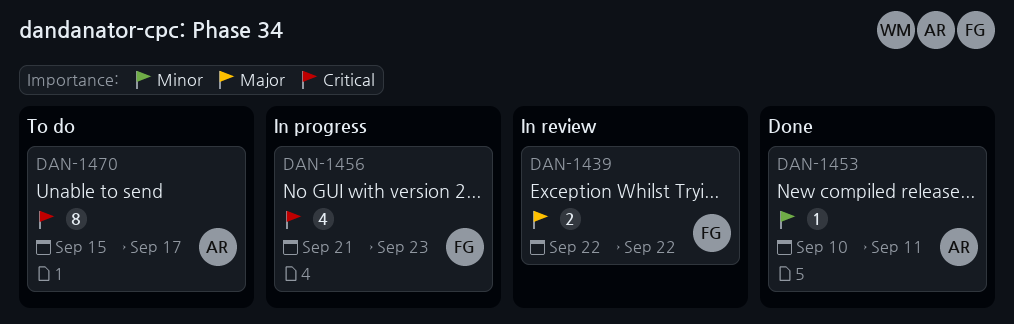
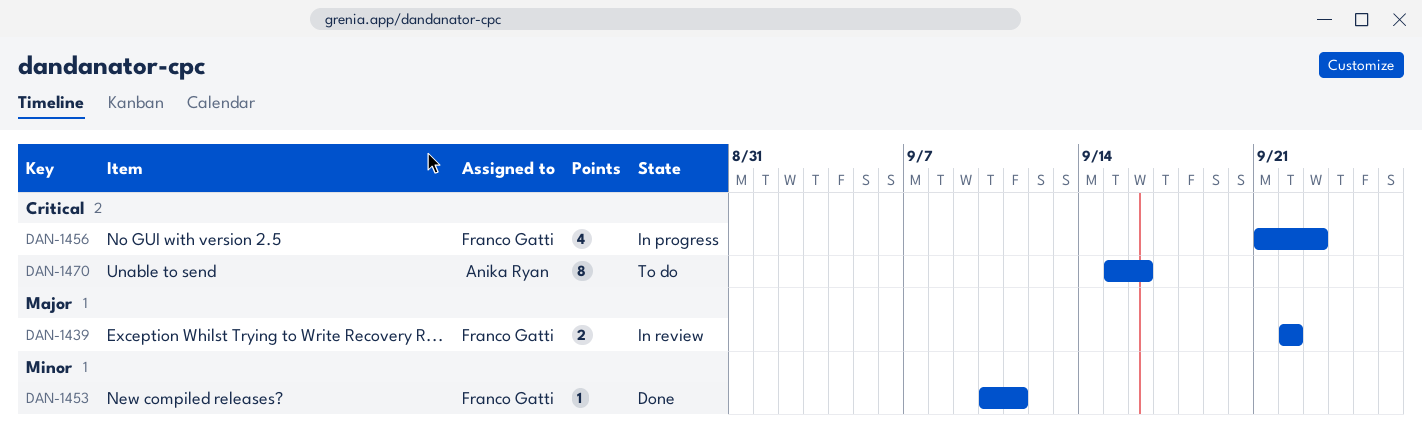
DAN-1453, owner: Anika Ryan -> Franco Gatti
DAN-1470, due: Sep 17 -> Sep 16

